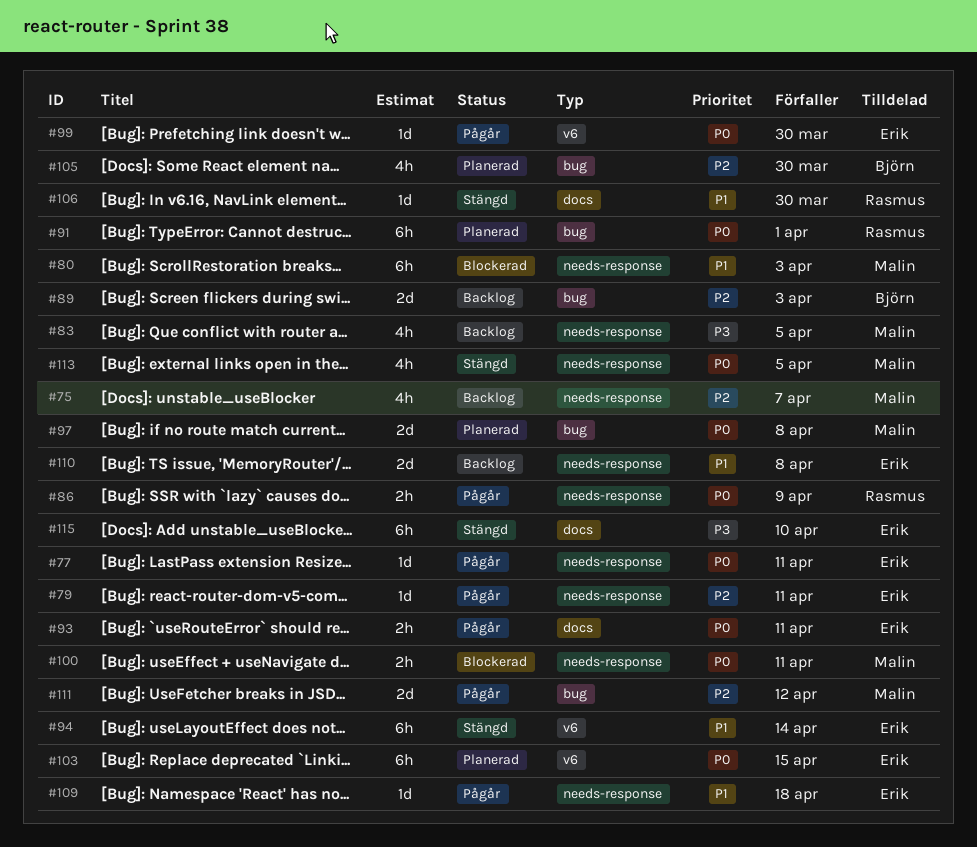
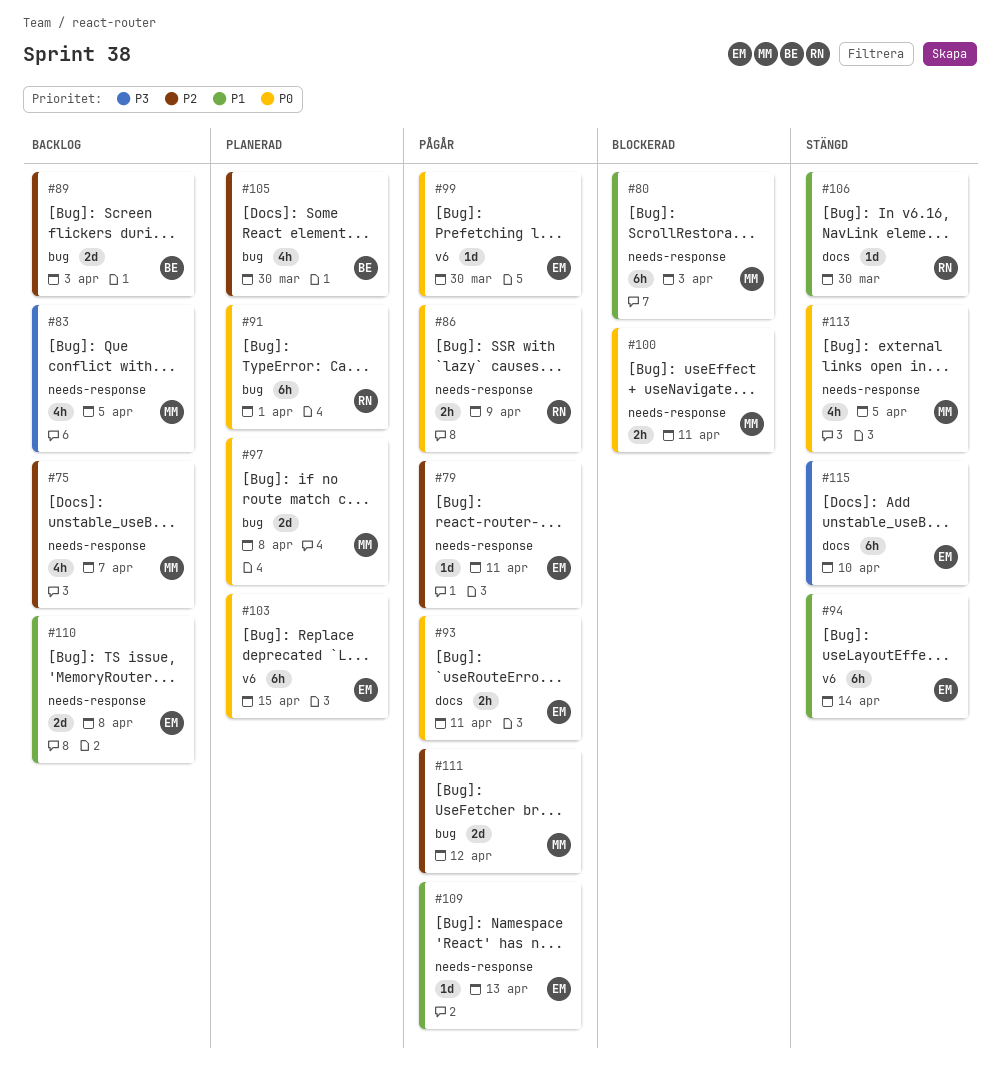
#77: present -> none
#109, due: Apr 18 -> Apr 13

